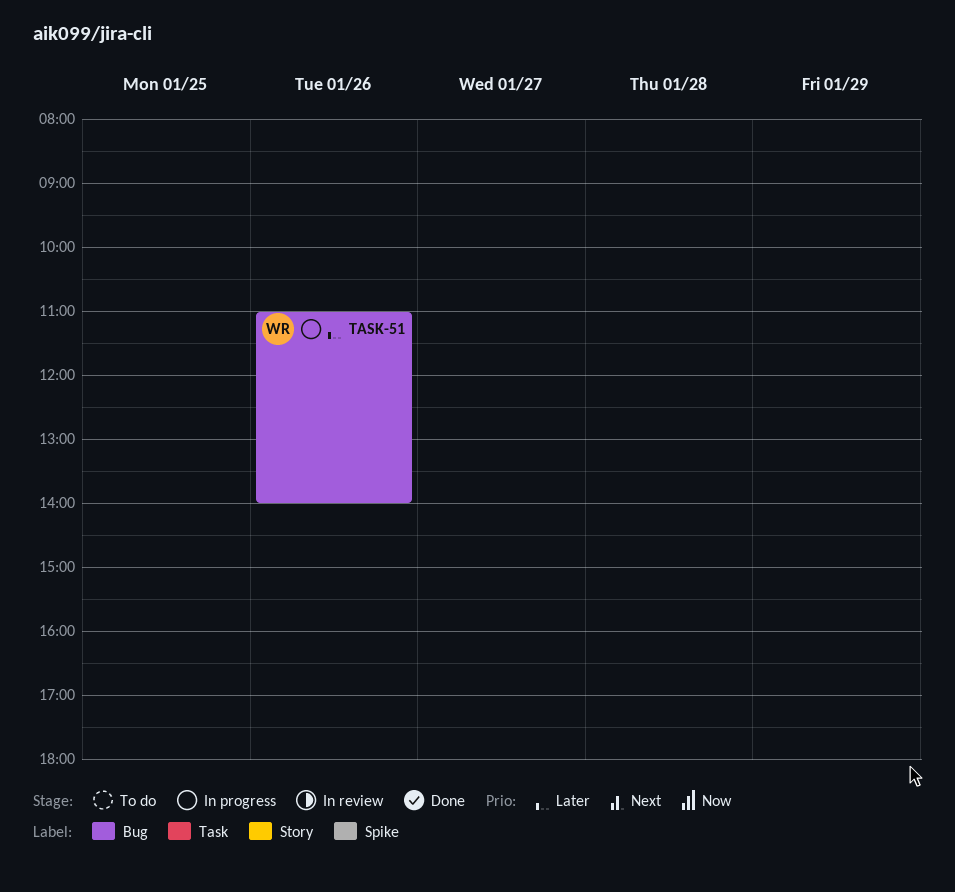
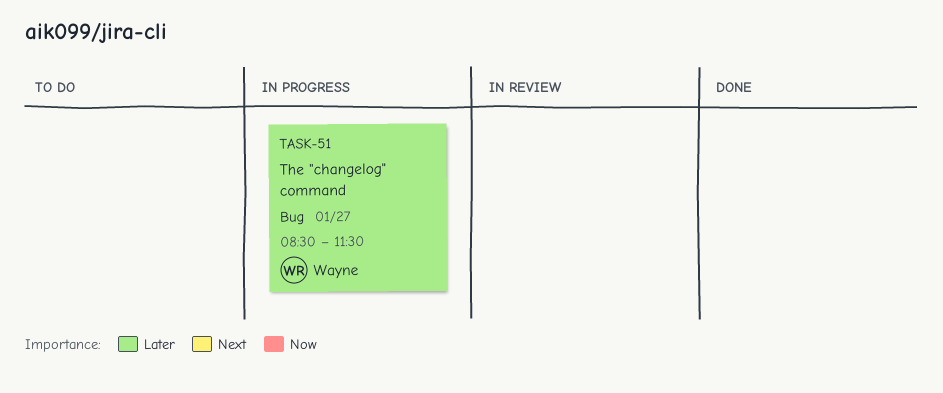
TASK-51, day: Jan 26 -> Jan 27
TASK-51, begins: 11:00 -> 08:30
TASK-51, ends: 14:00 -> 11:30

